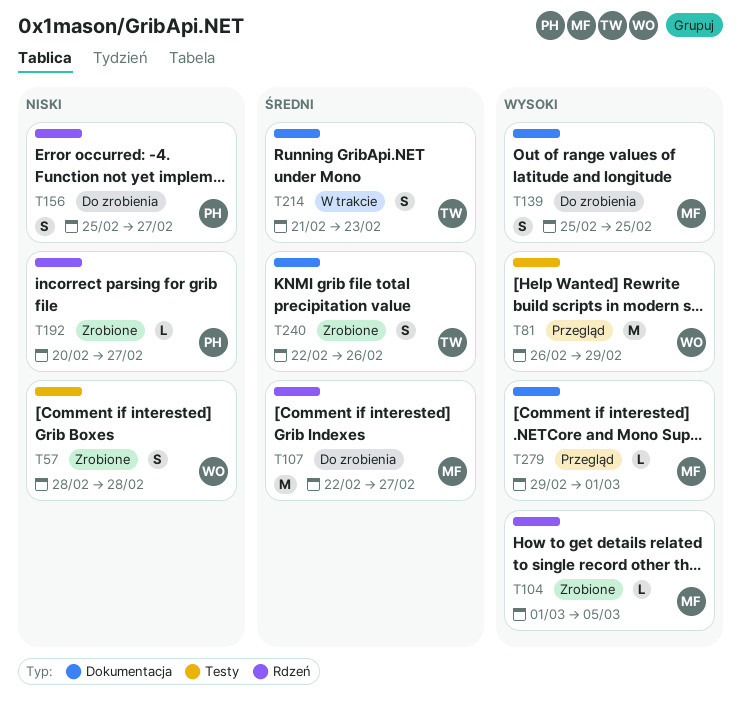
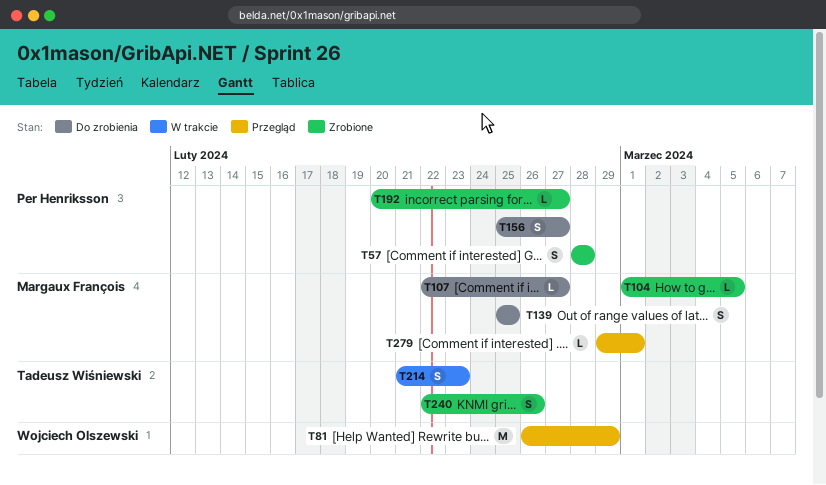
T57, owner: Wojciech Olszewski -> Per Henriksson
T107, estimate: M -> L

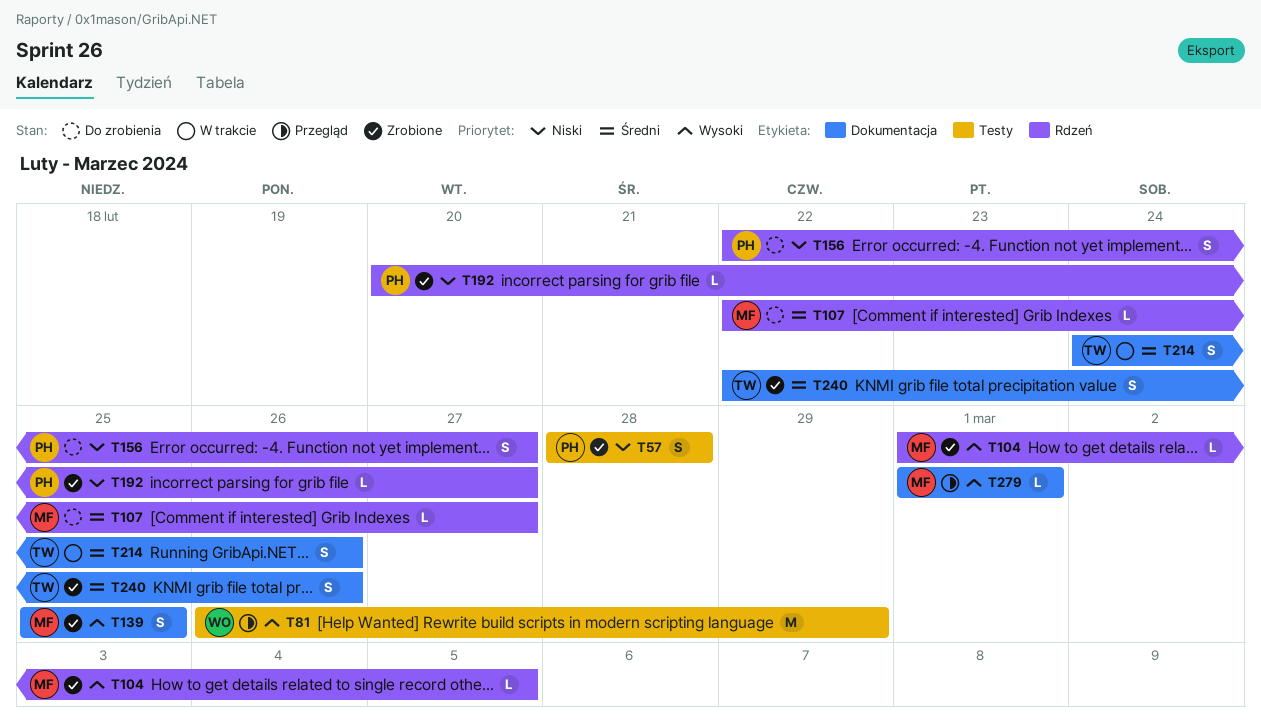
T139, status: Do zrobienia -> Zrobione
T156, start: Feb 25 -> Feb 22
T214, start: Feb 21 -> Feb 24
T214, due: Feb 23 -> Feb 26
T279, start: Feb 29 -> Mar 1

